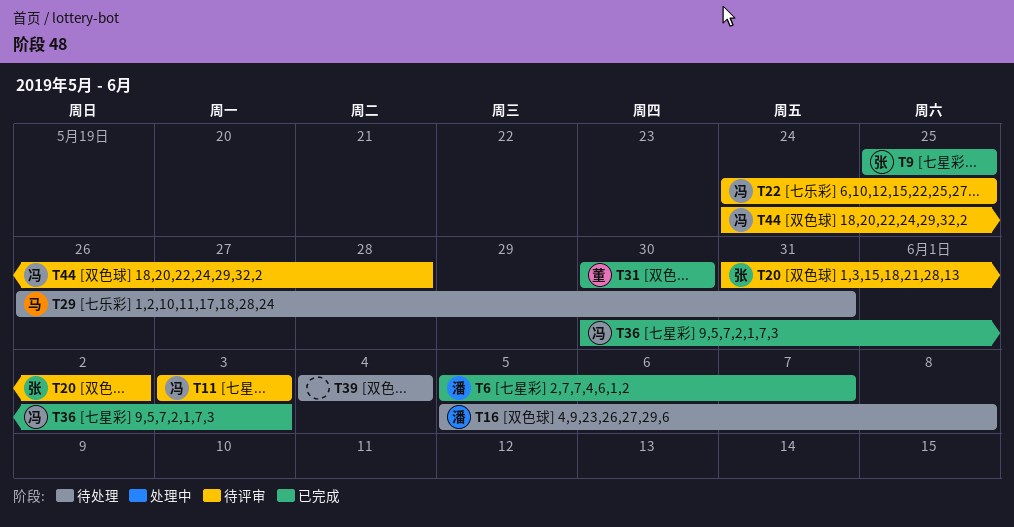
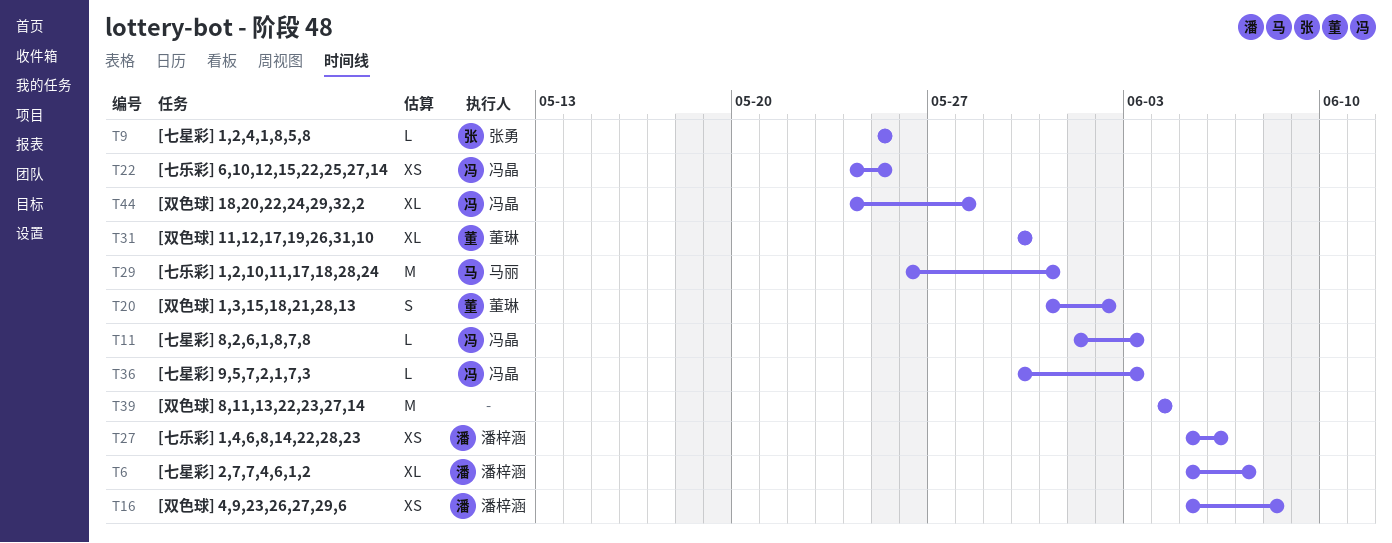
T11, start: Jun 3 -> Jun 1
T20, owner: 张勇 -> 董琳
T27: none -> present

